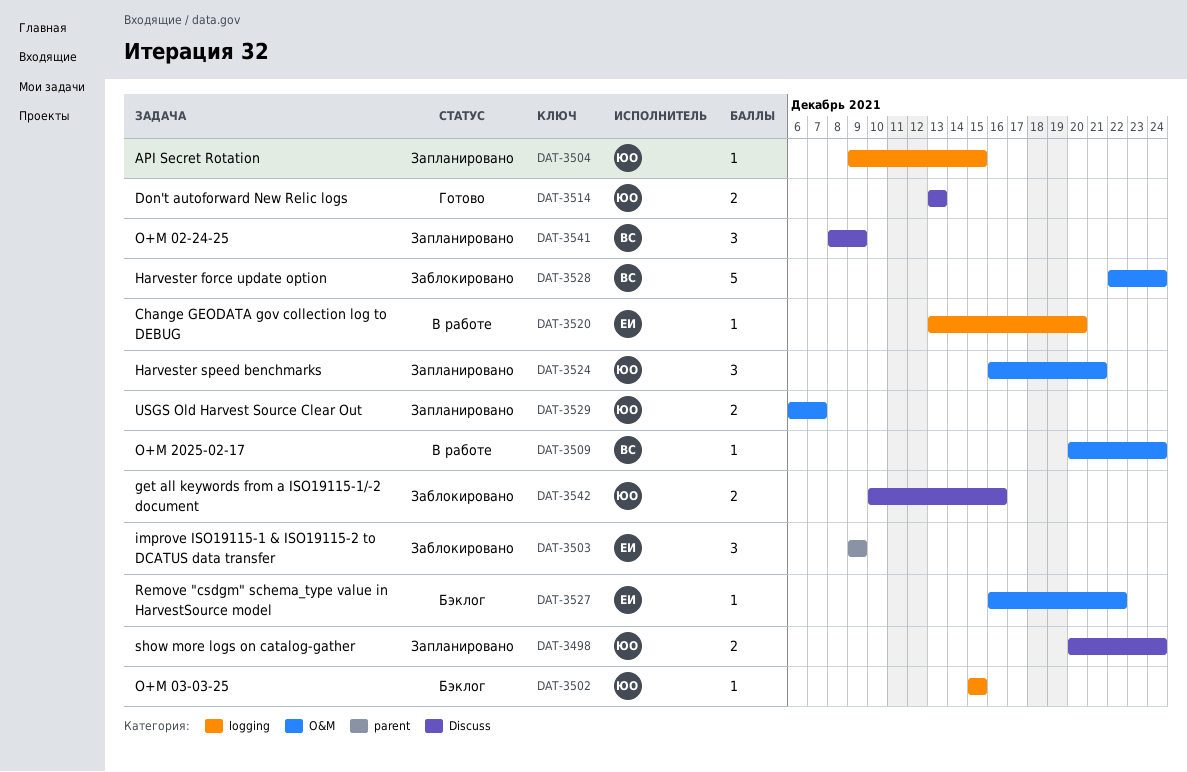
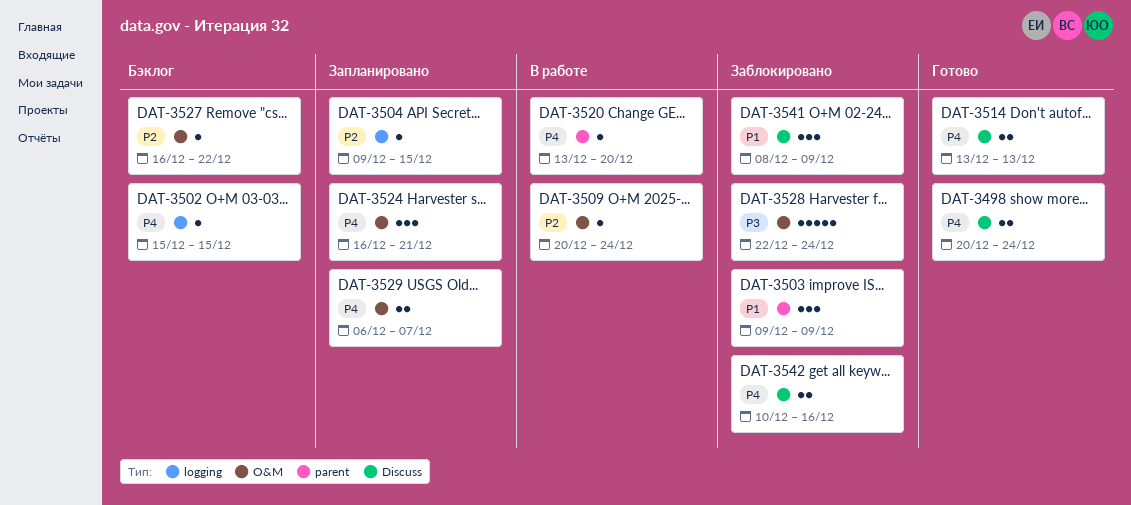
DAT-3498, status: Запланировано -> Готово
DAT-3520, label: logging -> parent
DAT-3541, status: Запланировано -> Заблокировано

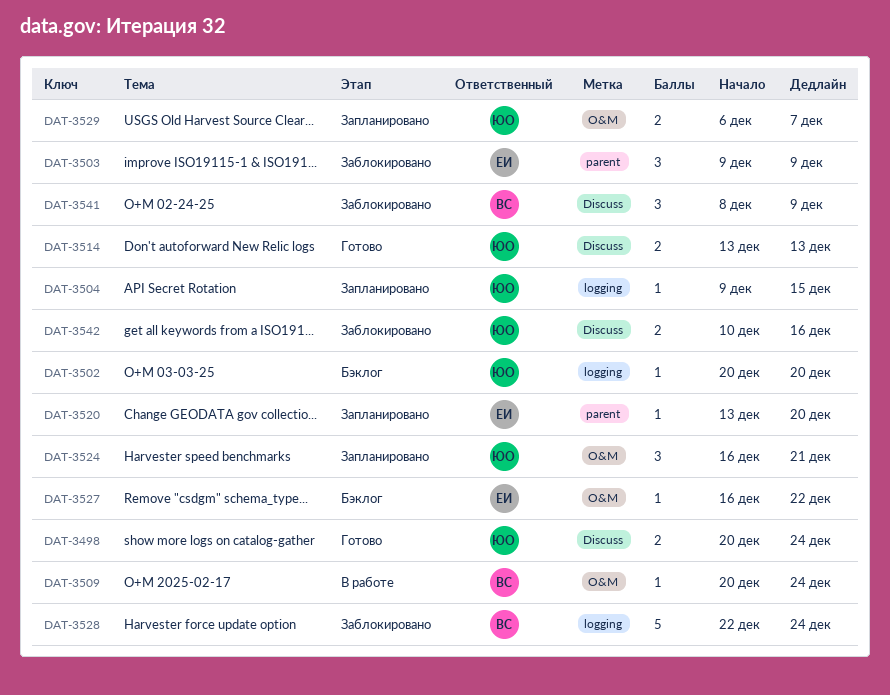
DAT-3502, start: Dec 15 -> Dec 20
DAT-3502, due: Dec 15 -> Dec 20
DAT-3520, status: В работе -> Запланировано
DAT-3528, label: O&M -> logging

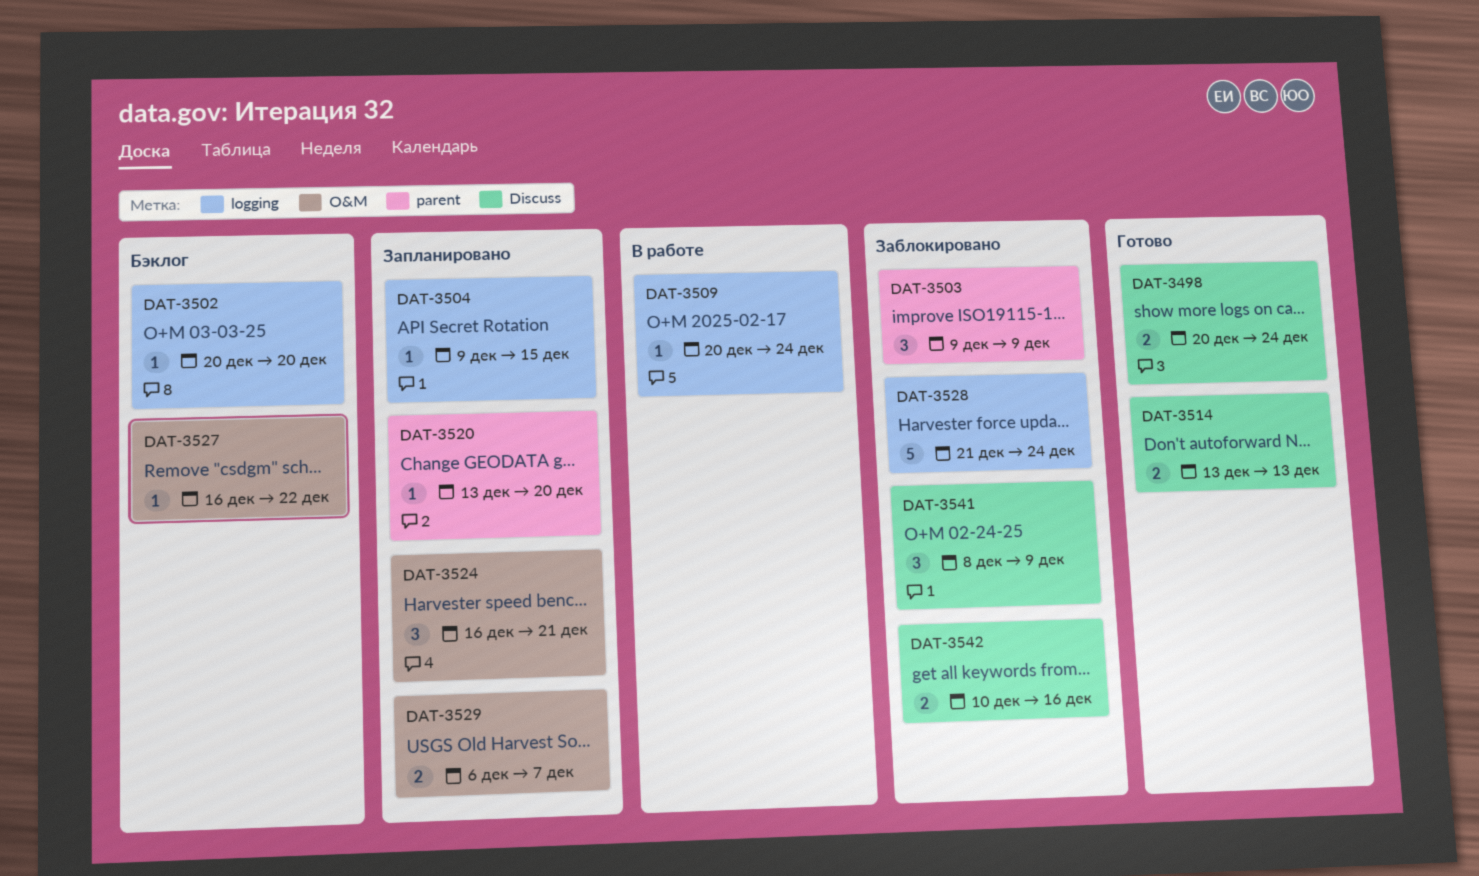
DAT-3509, label: O&M -> logging
DAT-3528, start: Dec 22 -> Dec 21

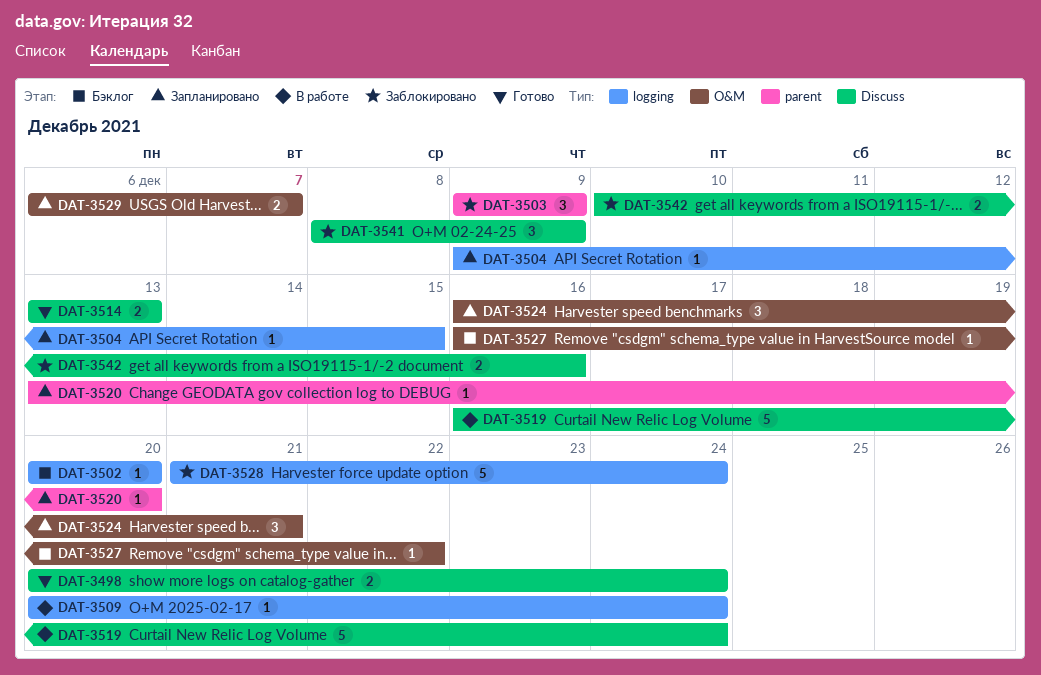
DAT-3519: none -> present

